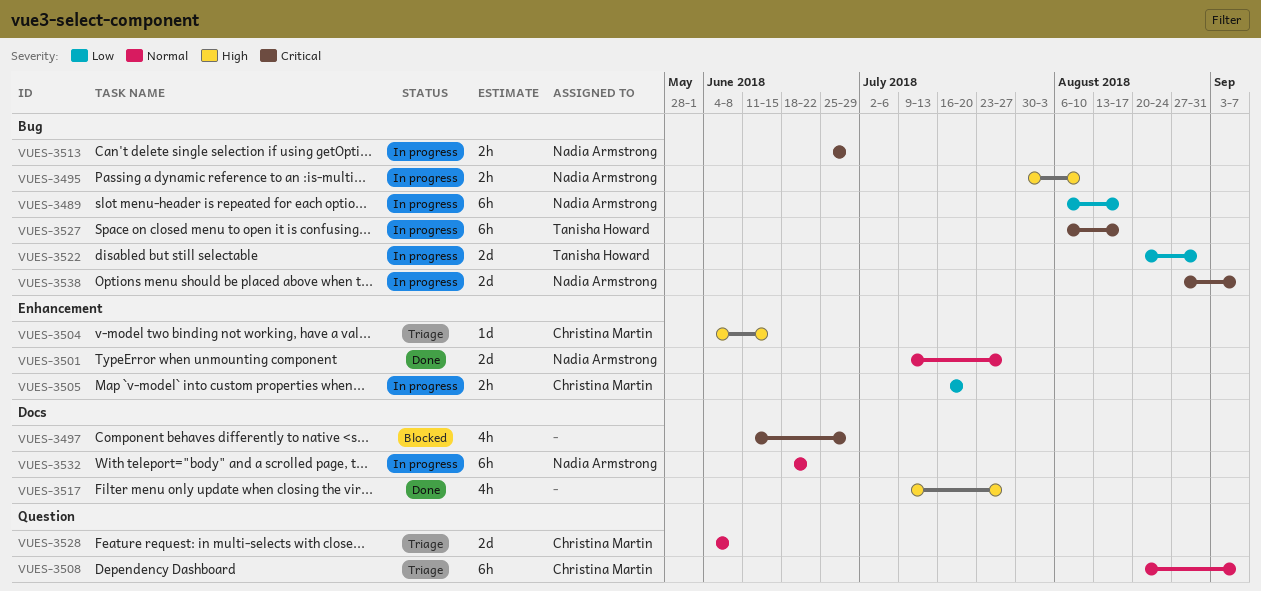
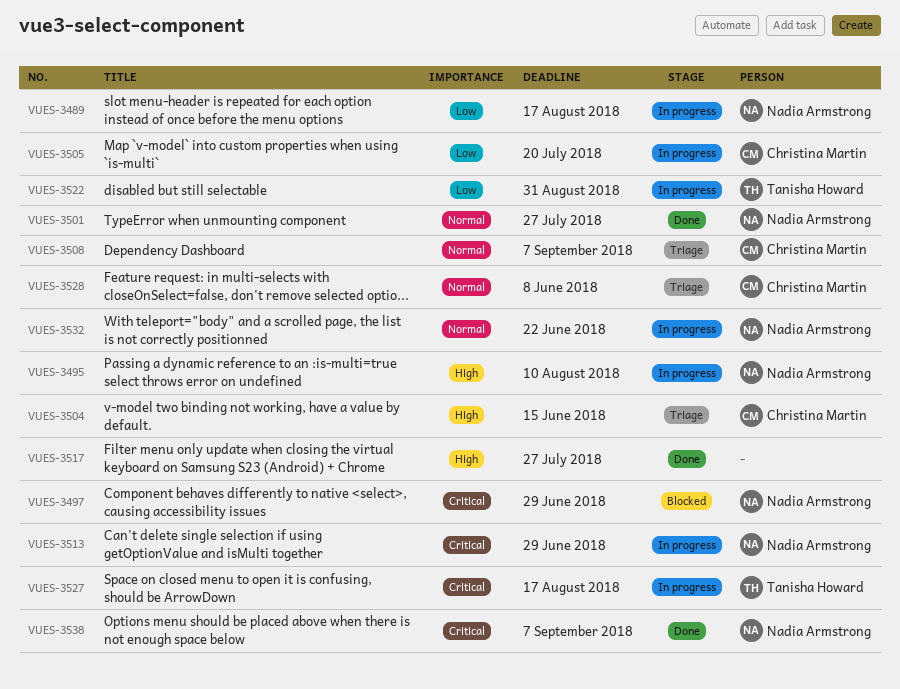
VUES-3497, owner: none -> Nadia Armstrong
VUES-3538, status: In progress -> Done

